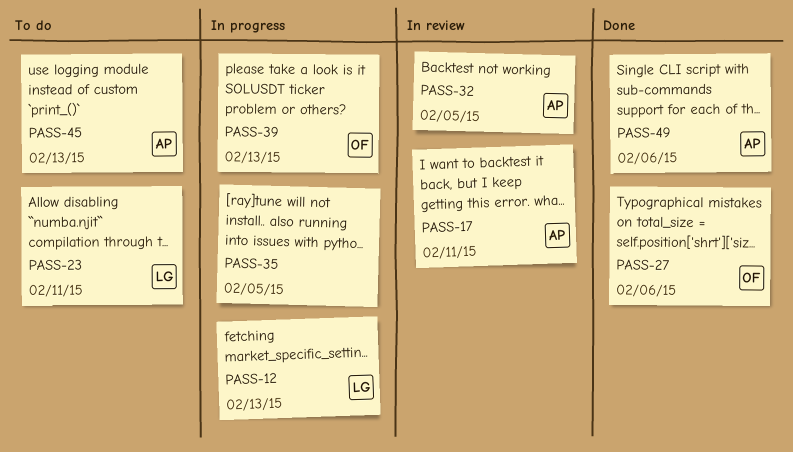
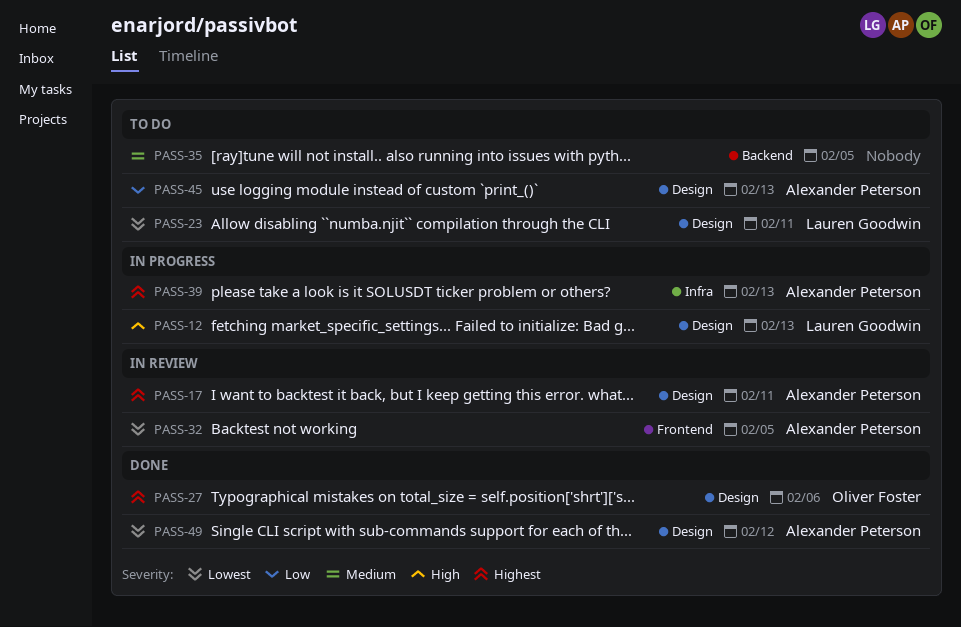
PASS-35, status: In progress -> To do
PASS-39, owner: Oliver Foster -> Alexander Peterson
PASS-49, due: Feb 6 -> Feb 12

